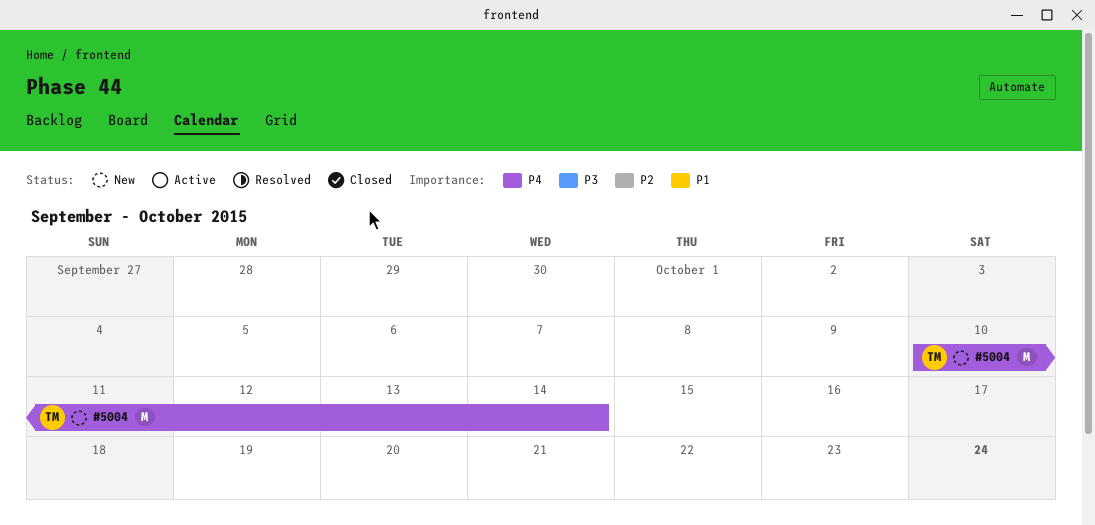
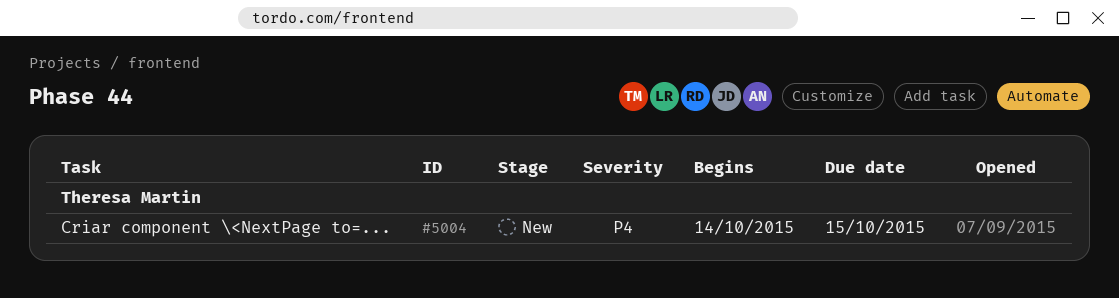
#5004, start: Oct 10 -> Oct 14
#5004, due: Oct 14 -> Oct 15

